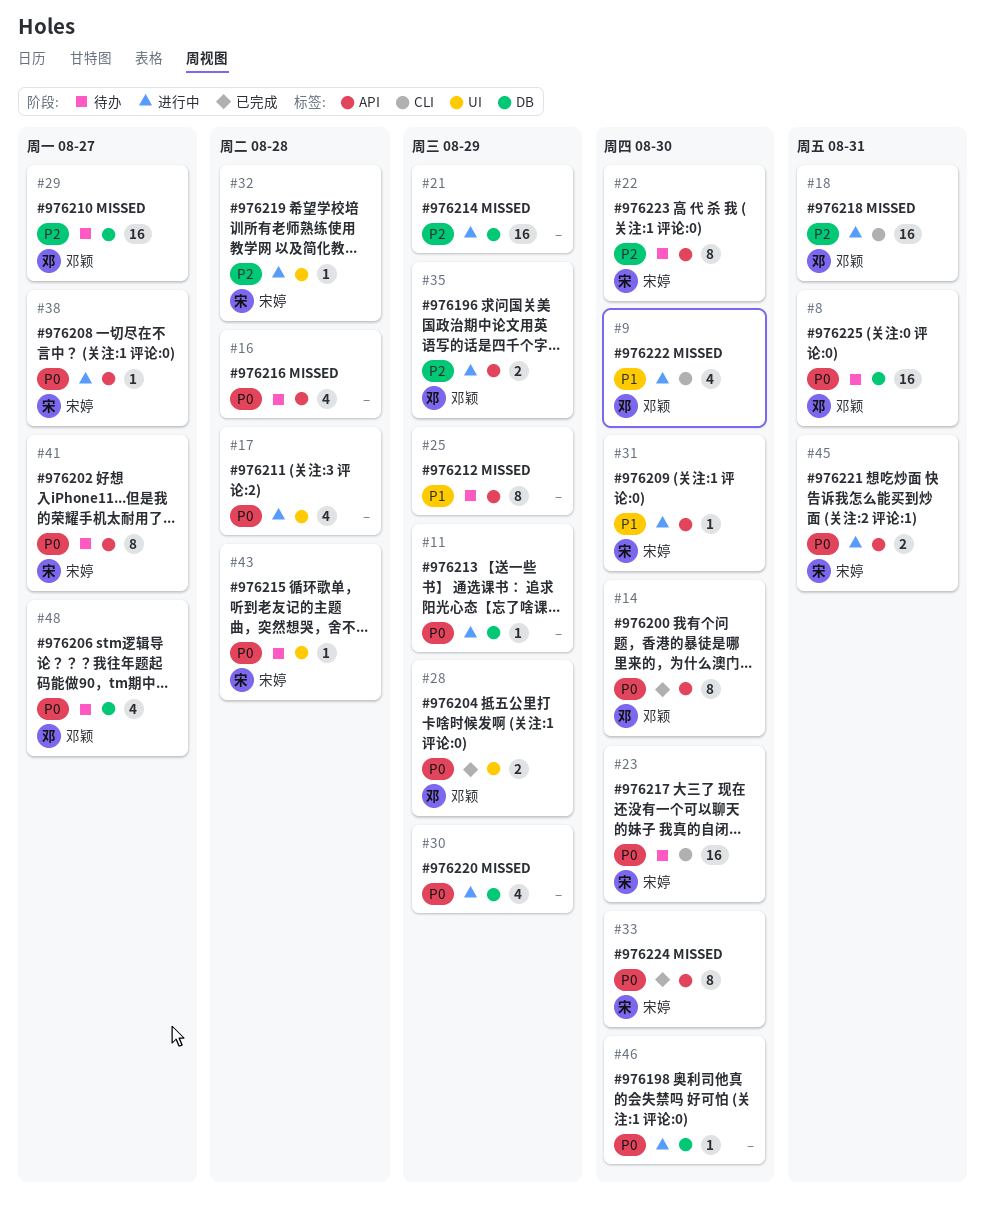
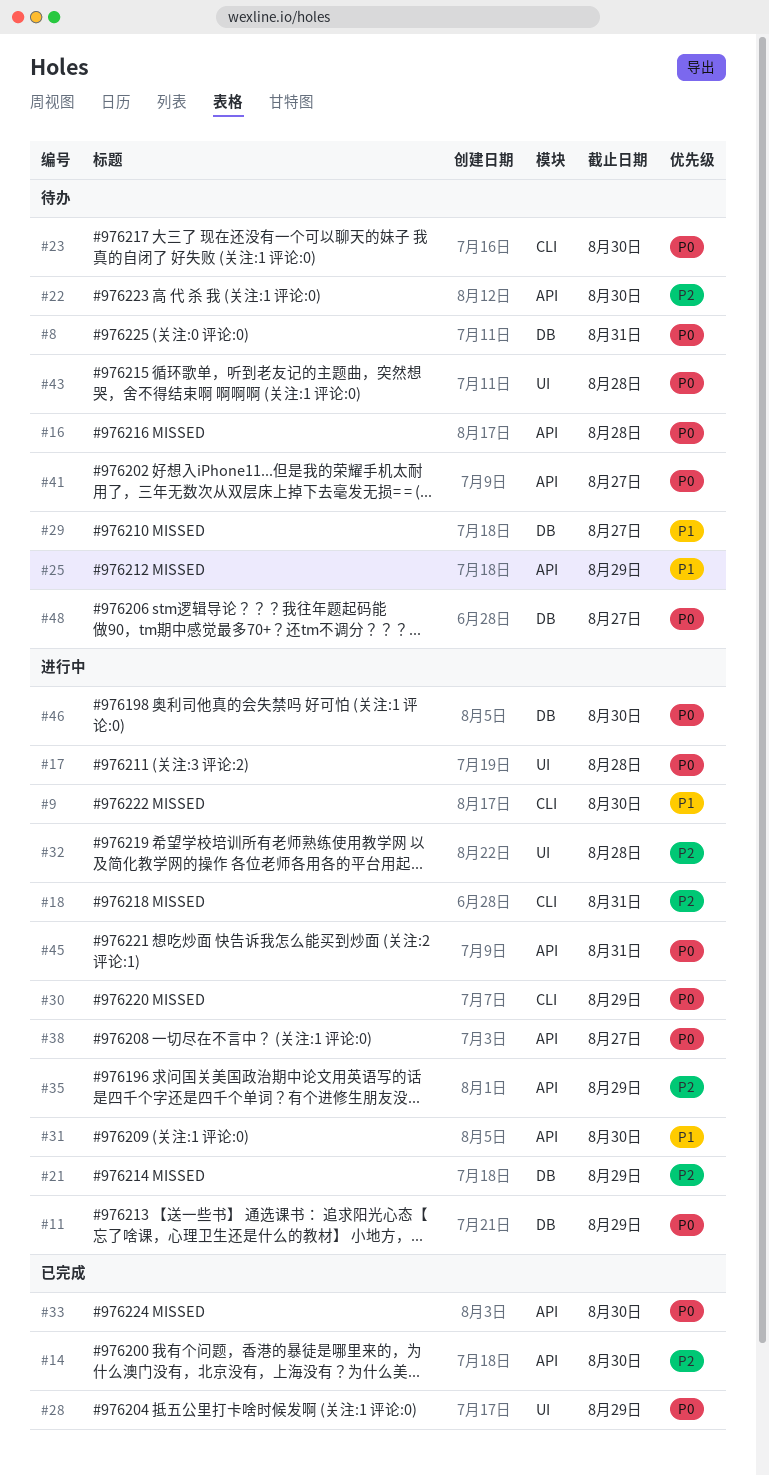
#14, priority: P0 -> P2
#29, priority: P2 -> P1
#30, label: DB -> CLI

